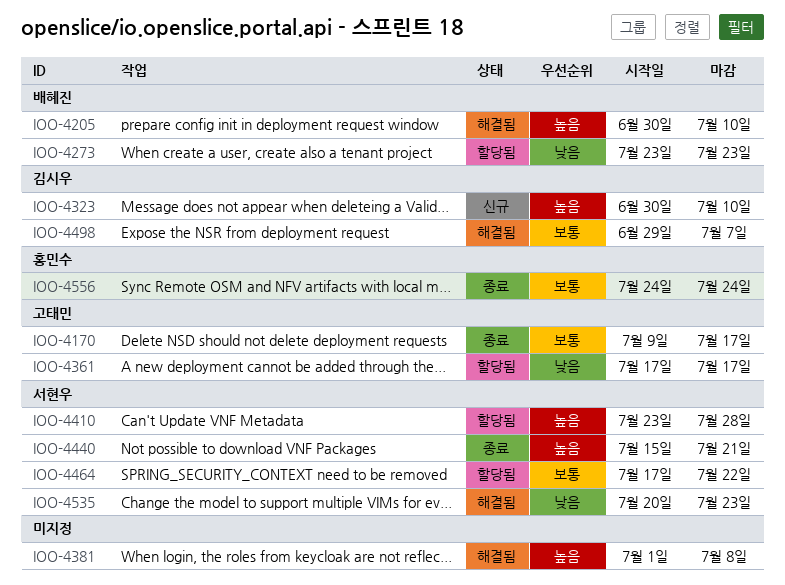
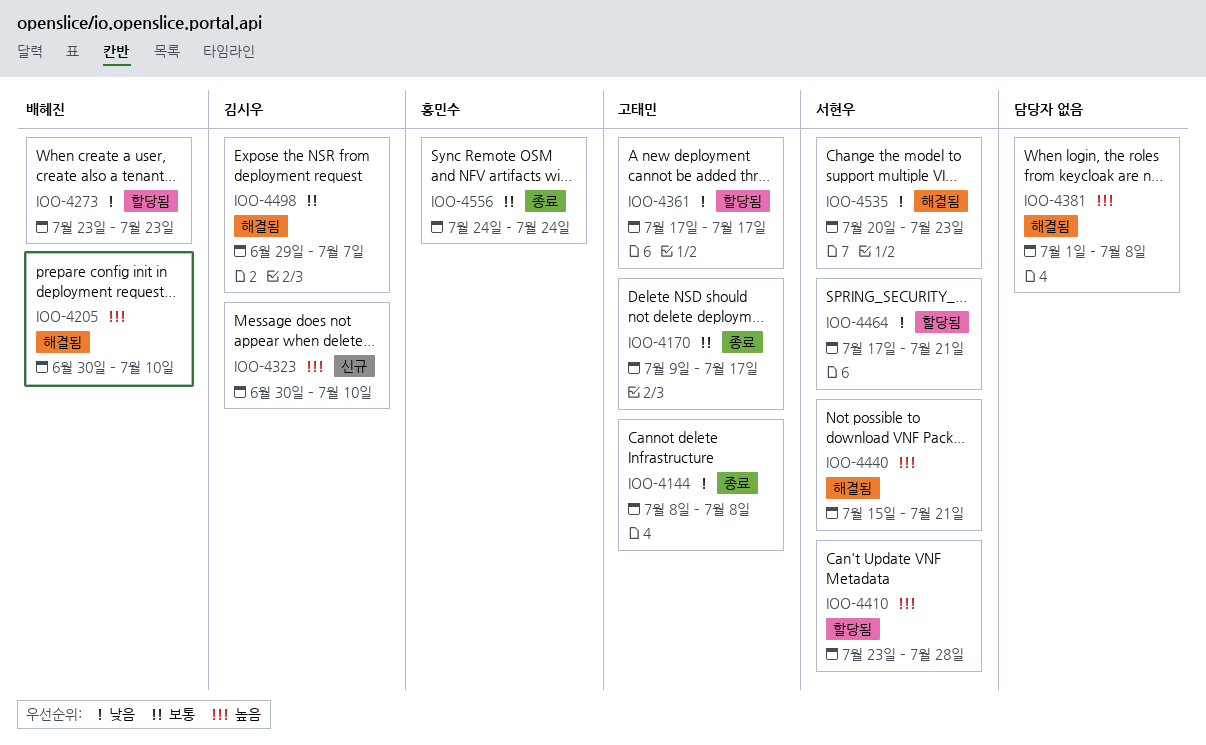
IOO-4144: none -> present
IOO-4440, status: 종료 -> 해결됨
IOO-4464, priority: 보통 -> 낮음
IOO-4464, due: Jul 22 -> Jul 21

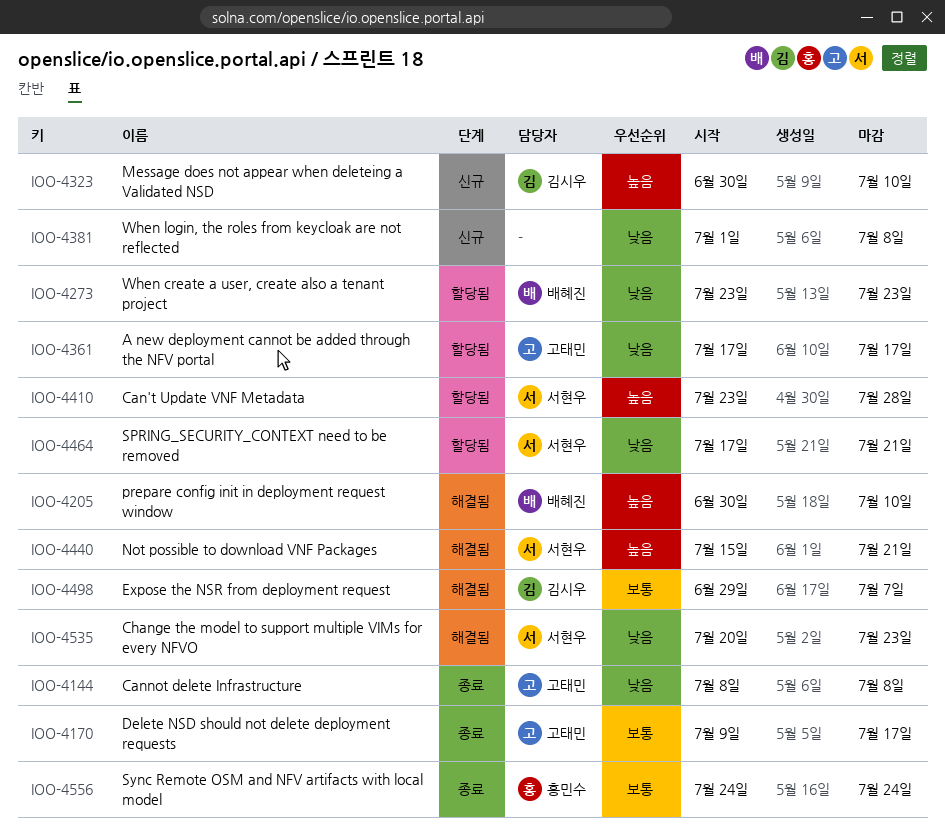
IOO-4381, status: 해결됨 -> 신규
IOO-4381, priority: 높음 -> 낮음

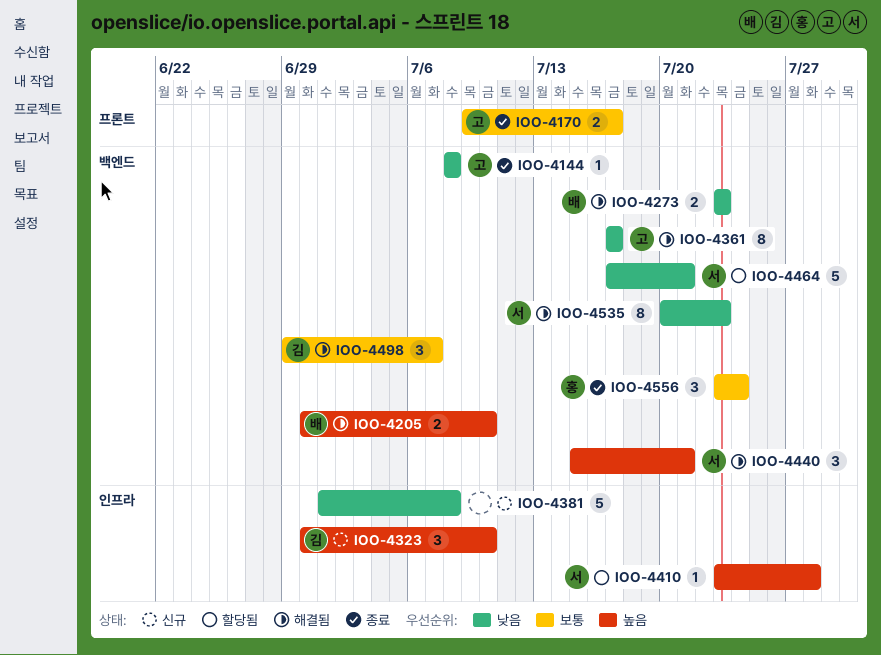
IOO-4273, status: 할당됨 -> 해결됨
IOO-4361, status: 할당됨 -> 해결됨
IOO-4556, start: Jul 24 -> Jul 23

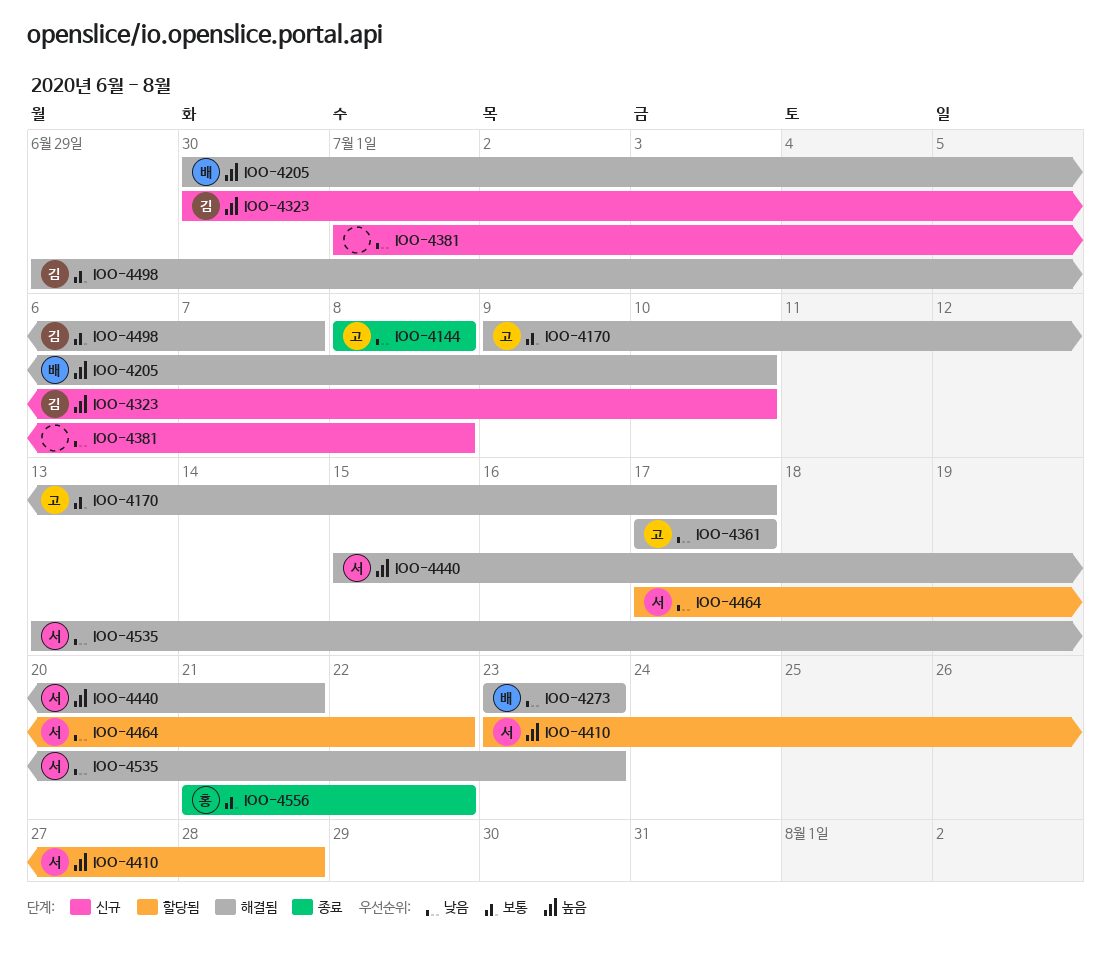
IOO-4170, status: 종료 -> 해결됨
IOO-4464, due: Jul 21 -> Jul 22
IOO-4535, start: Jul 20 -> Jul 13
IOO-4556, start: Jul 23 -> Jul 21
IOO-4556, due: Jul 24 -> Jul 22

